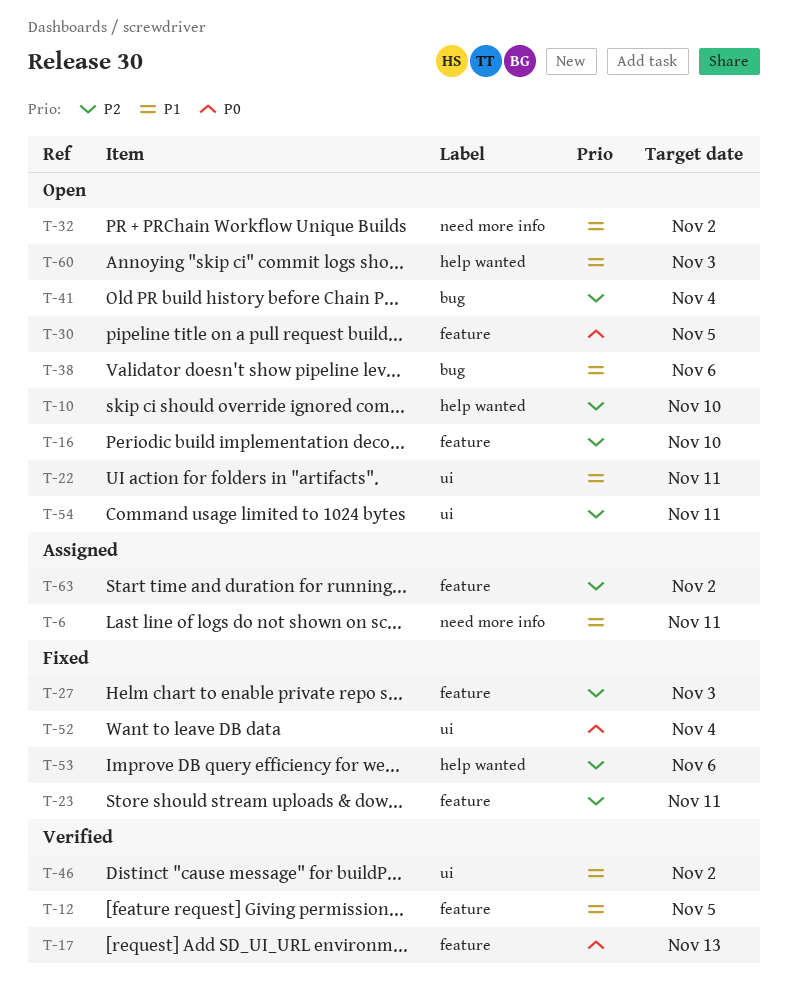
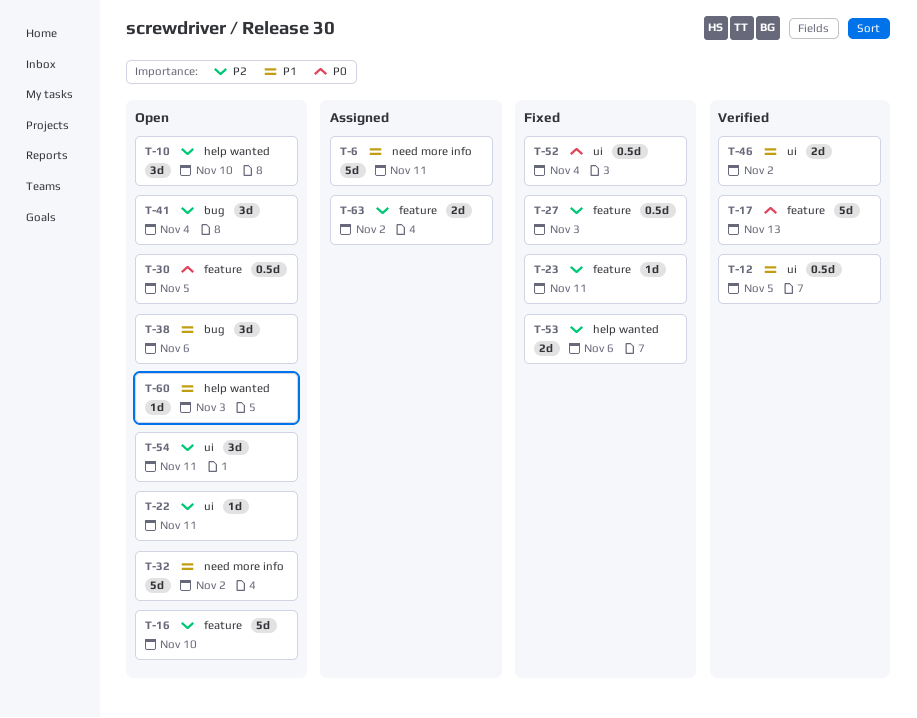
T-12, label: feature -> ui
T-22, priority: P1 -> P2

